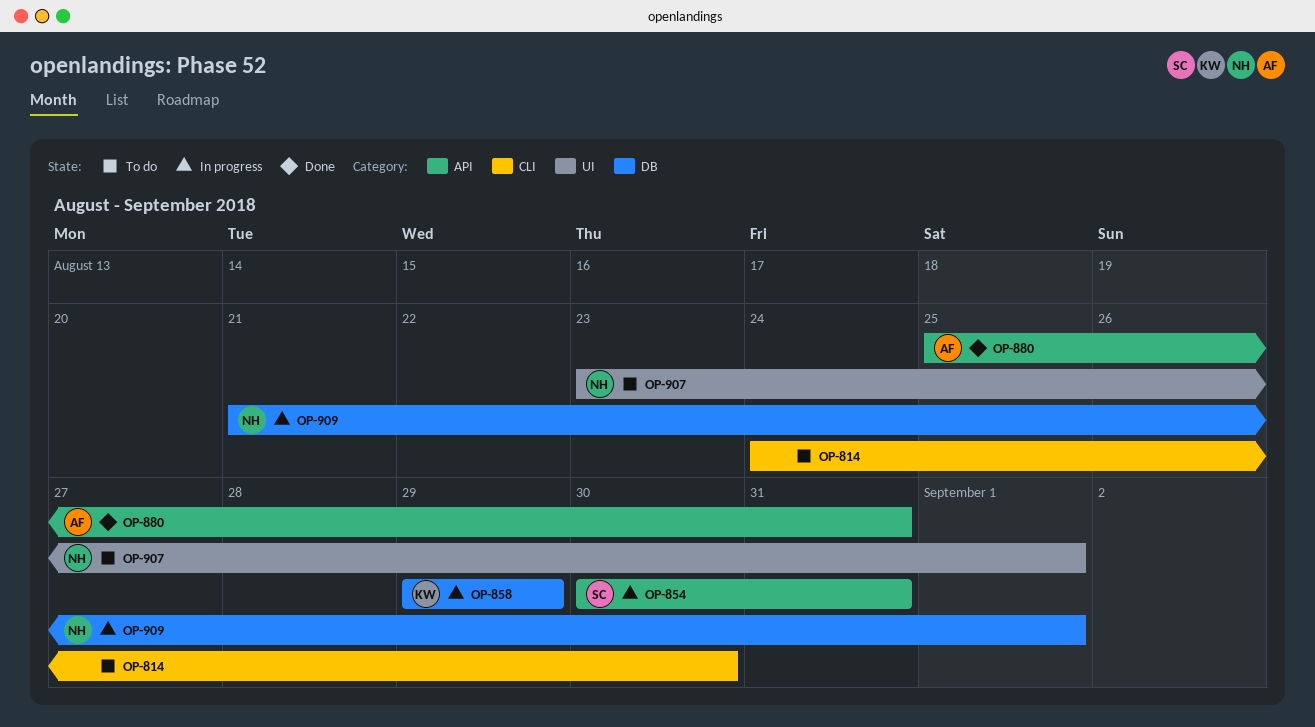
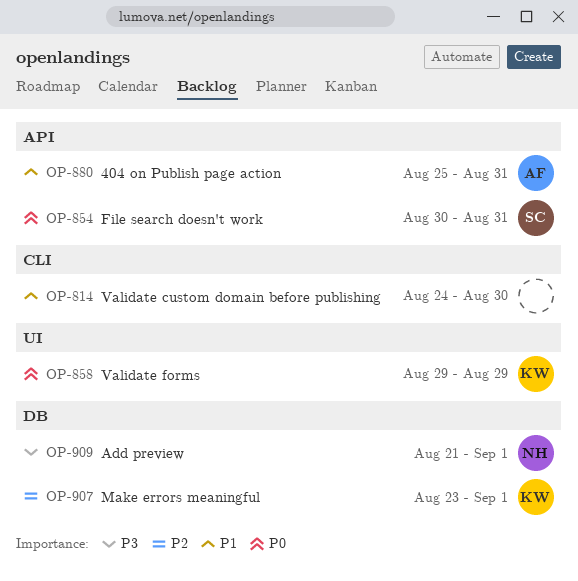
OP-858, label: DB -> UI
OP-907, owner: NH -> KW
OP-907, label: UI -> DB

